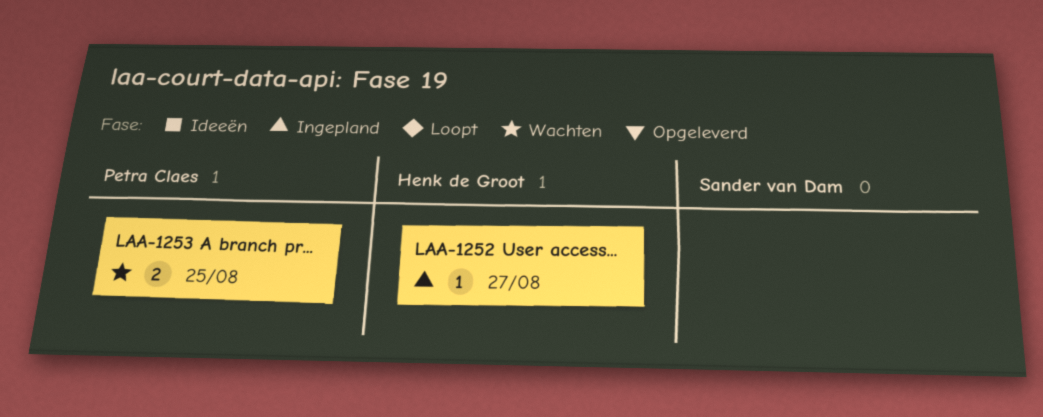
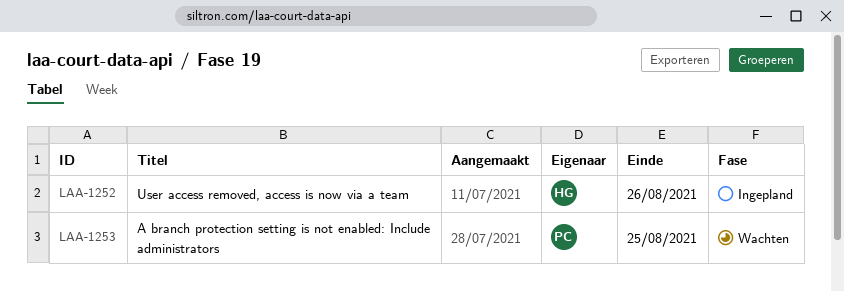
LAA-1252, due: Aug 27 -> Aug 26

